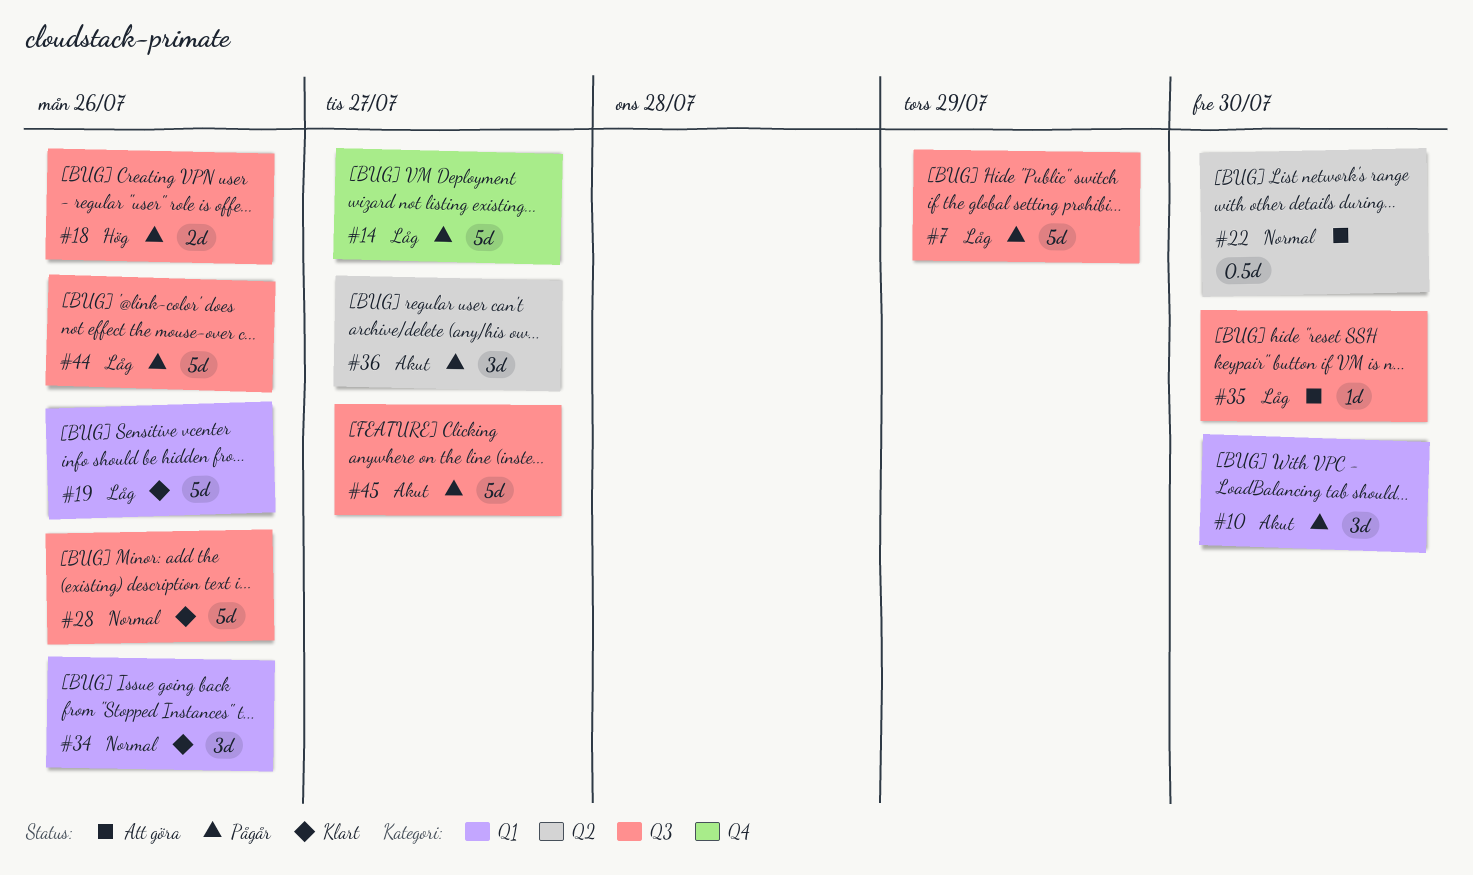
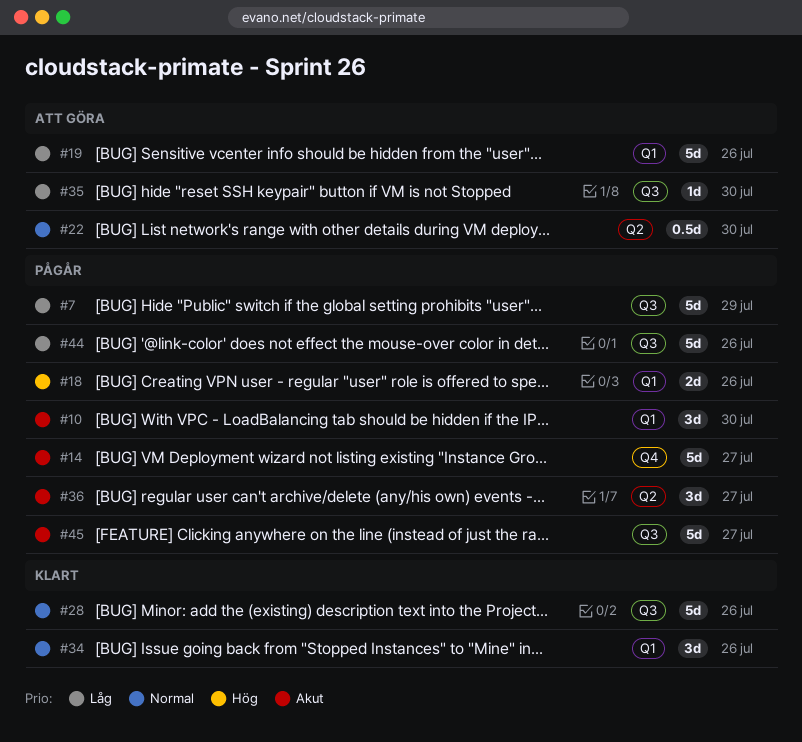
#14, priority: Låg -> Akut
#18, label: Q3 -> Q1
#19, status: Klart -> Att göra

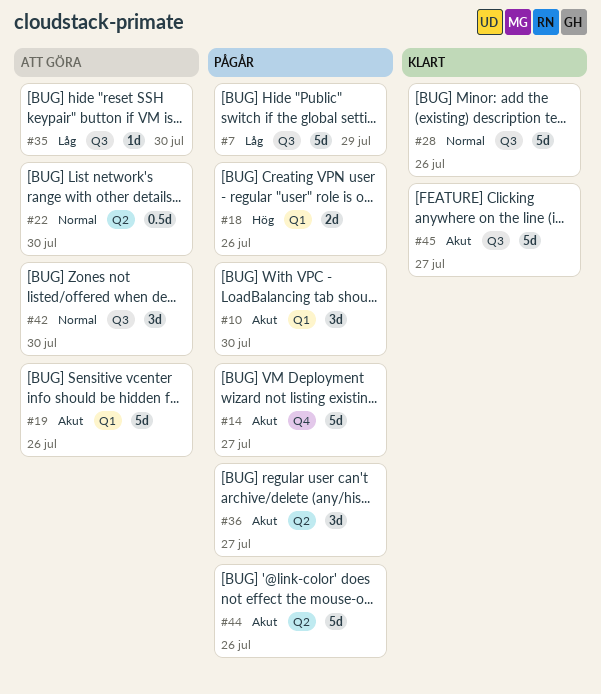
#19, priority: Låg -> Akut
#34: present -> none
#42: none -> present
#44, priority: Låg -> Akut
#44, label: Q3 -> Q2
#45, status: Pågår -> Klart

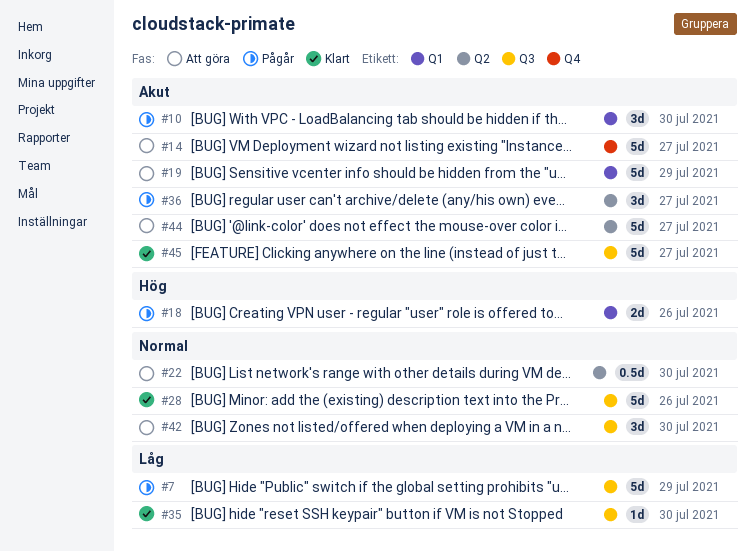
#14, status: Pågår -> Att göra
#19, due: Jul 26 -> Jul 29
#35, status: Att göra -> Klart
#44, status: Pågår -> Att göra
#44, due: Jul 26 -> Jul 27

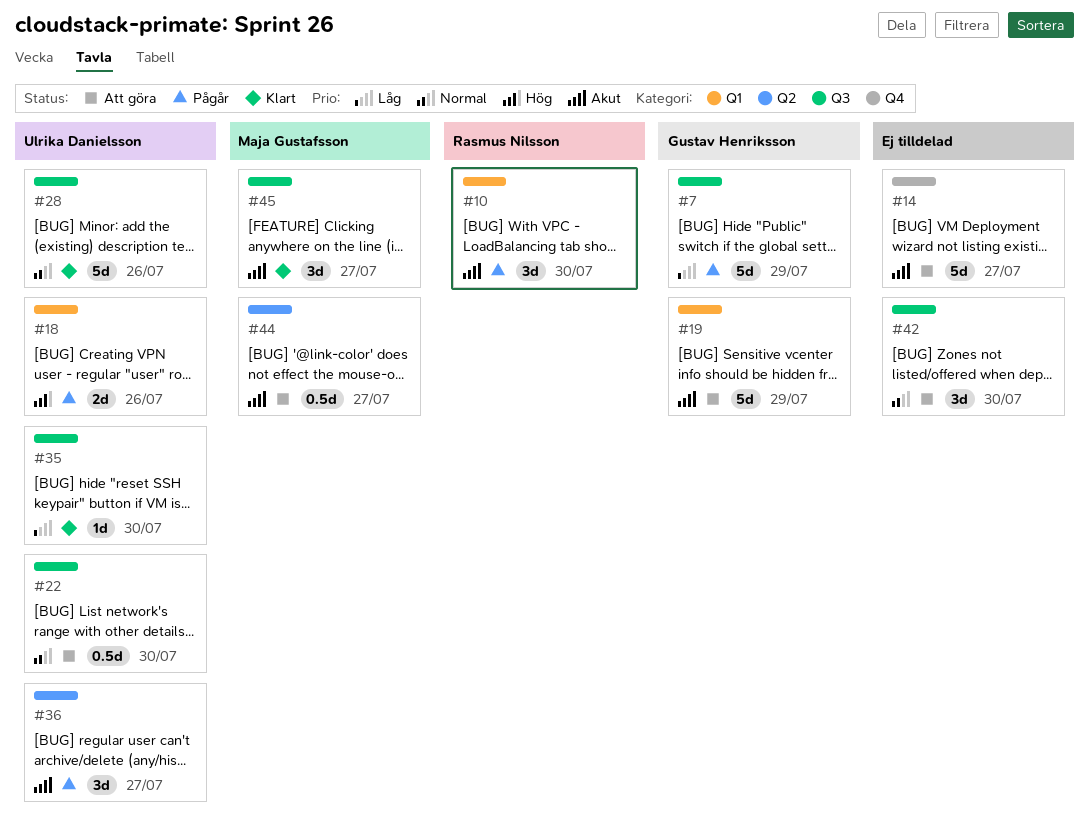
#22, label: Q2 -> Q3
#44, estimate: 5d -> 0.5d
#45, estimate: 5d -> 3d

